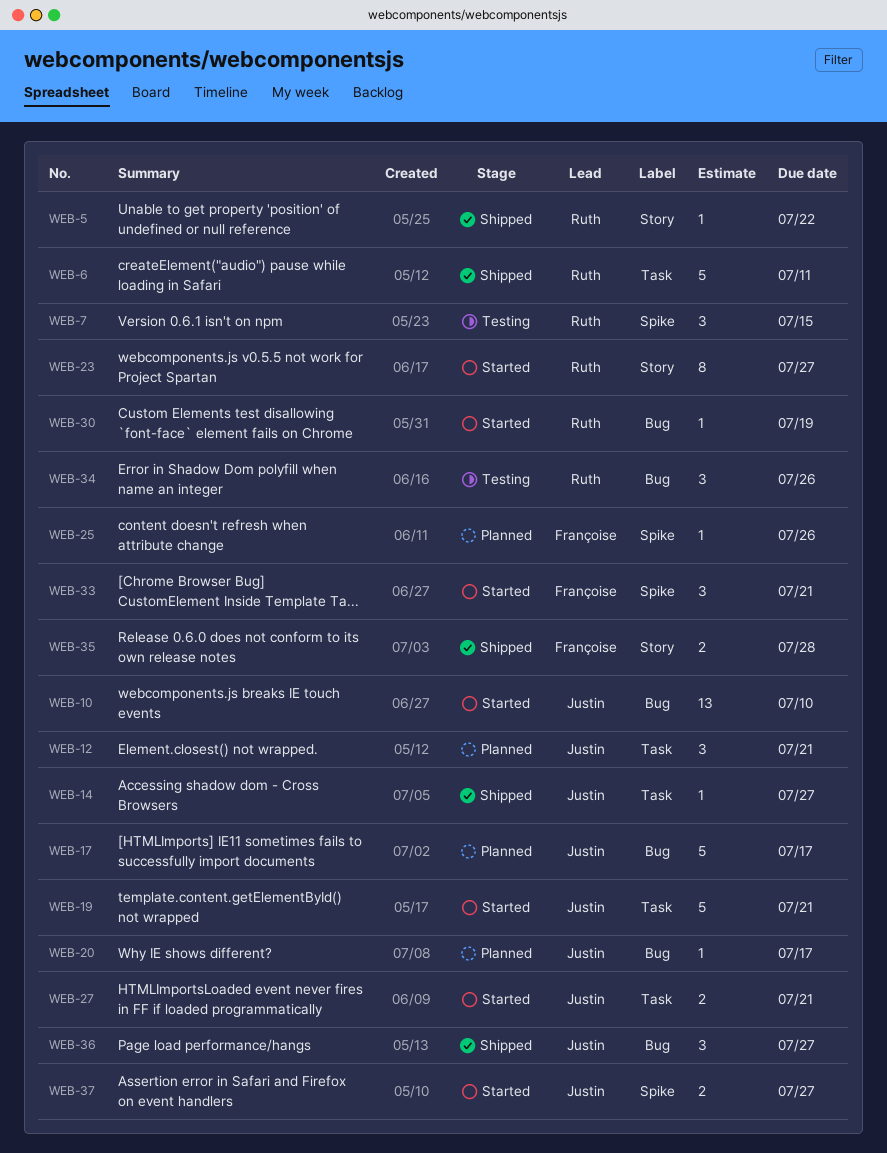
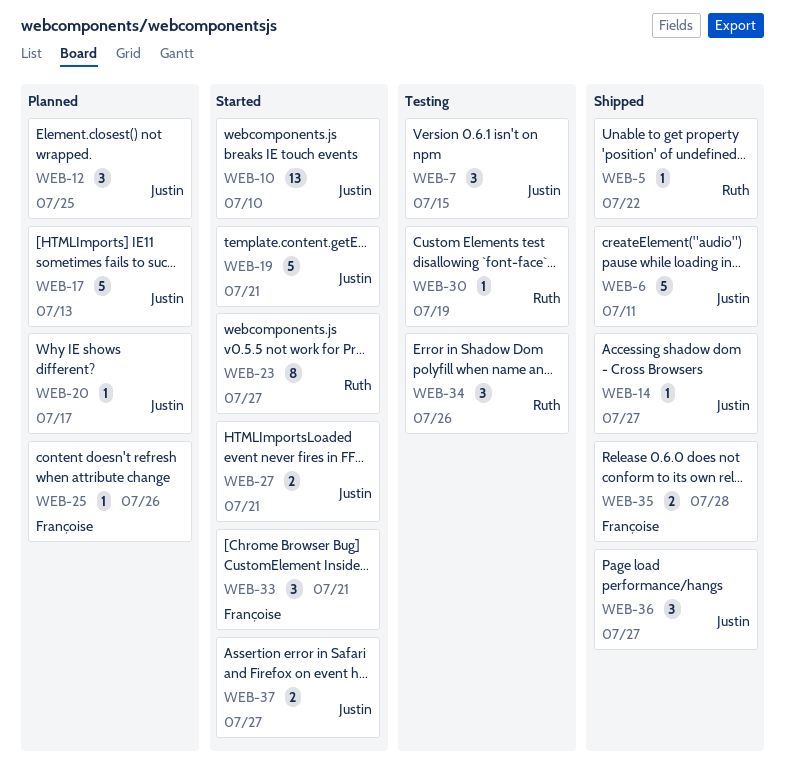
WEB-6, owner: Ruth -> Justin
WEB-7, owner: Ruth -> Justin
WEB-12, due: Jul 21 -> Jul 25
WEB-17, due: Jul 17 -> Jul 13
WEB-30, status: Started -> Testing

